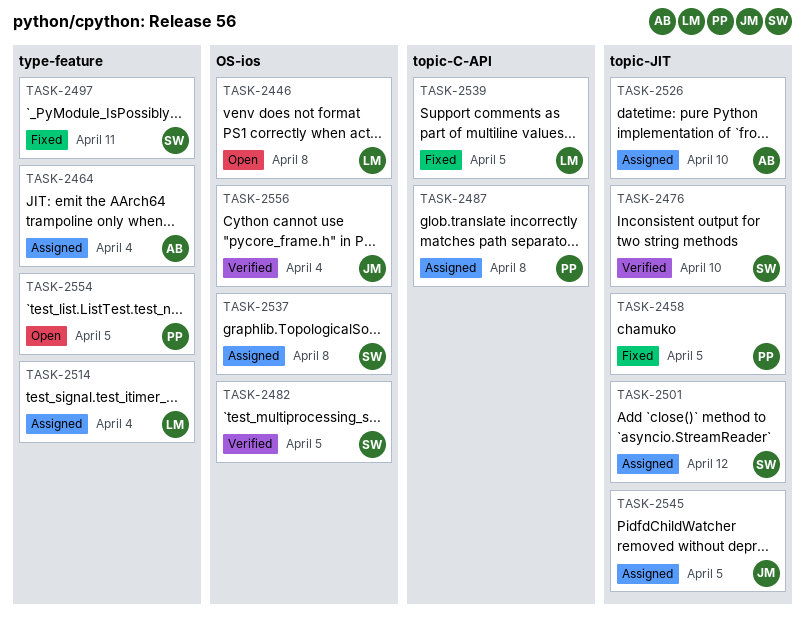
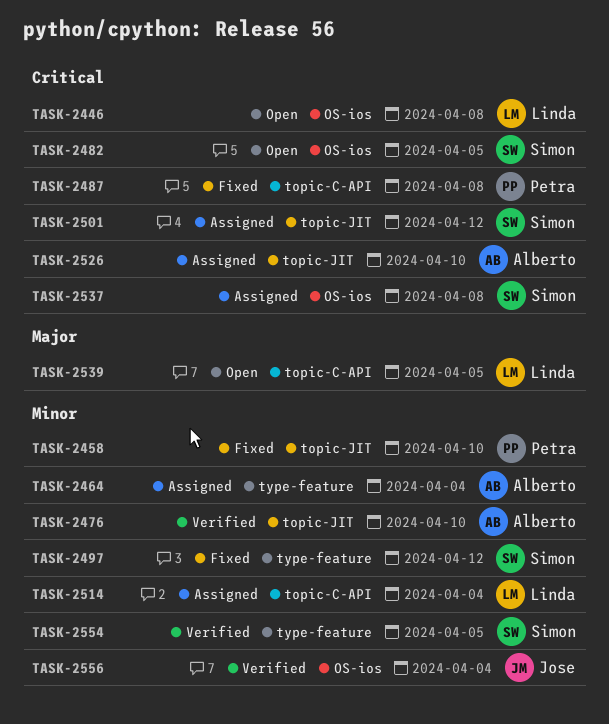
TASK-2458, due: Apr 5 -> Apr 10
TASK-2476, owner: Simon -> Alberto
TASK-2482, status: Verified -> Open
TASK-2487, status: Assigned -> Fixed
TASK-2497, due: Apr 11 -> Apr 12
TASK-2514, label: type-feature -> topic-C-API
TASK-2539, status: Fixed -> Open
TASK-2545: present -> none
TASK-2554, status: Open -> Verified
TASK-2554, owner: Petra -> Simon

